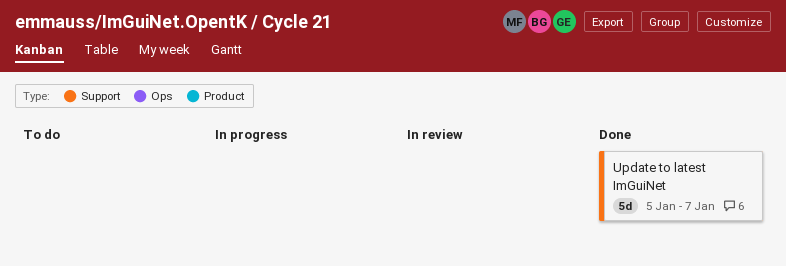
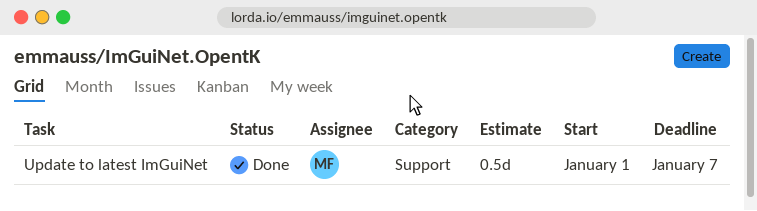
Update to latest ImGuiNet, estimate: 5d -> 0.5d
Update to latest ImGuiNet, start: Jan 5 -> Jan 1

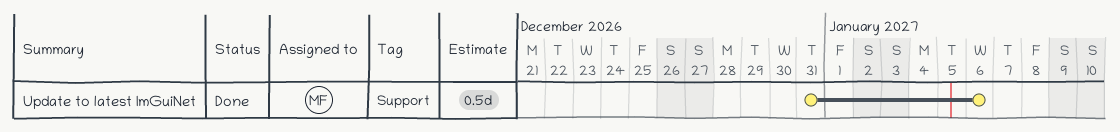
Update to latest ImGuiNet, start: Jan 1 -> Dec 31
Update to latest ImGuiNet, due: Jan 7 -> Jan 6

